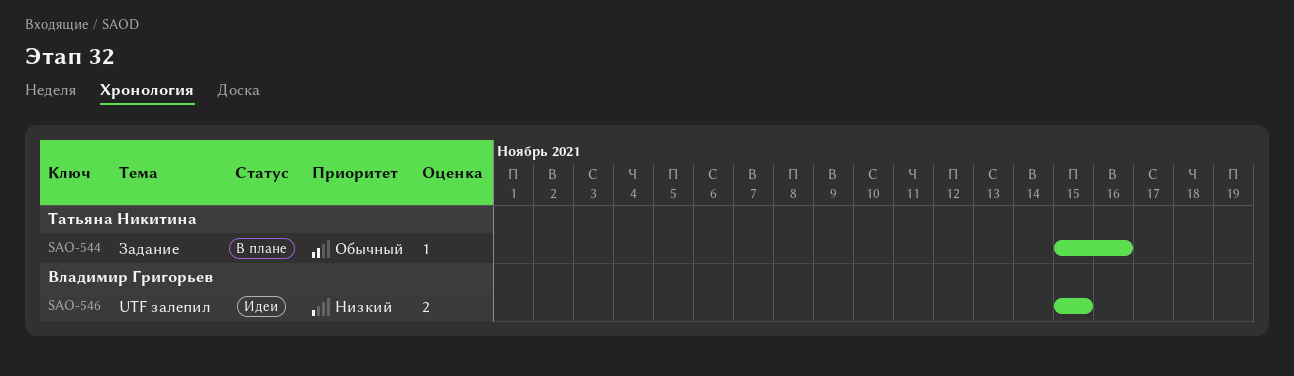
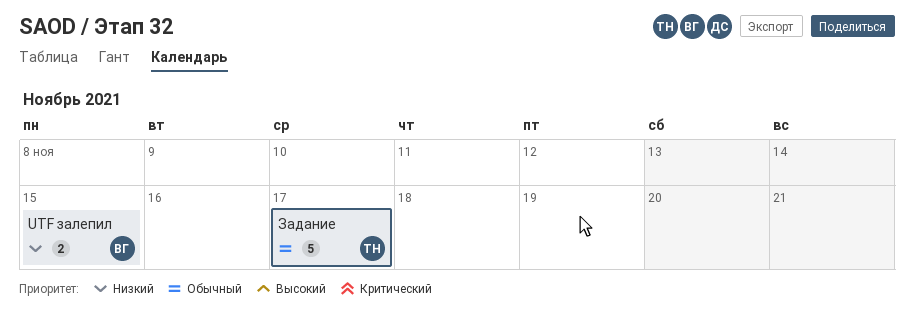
Задание, estimate: 1 -> 5
Задание, due: Nov 16 -> Nov 17

